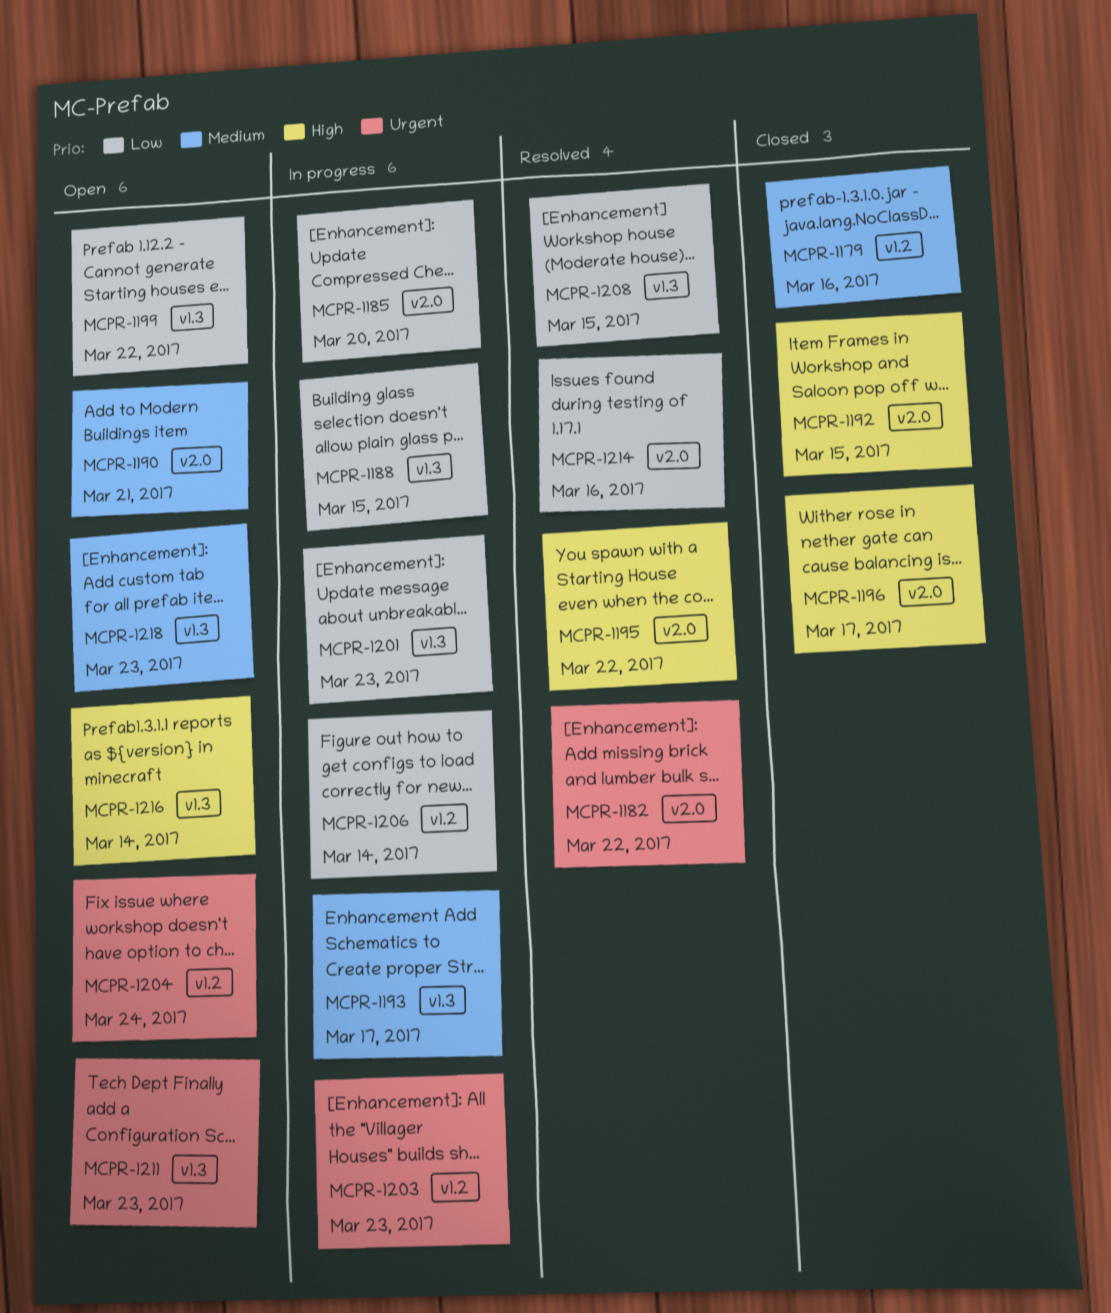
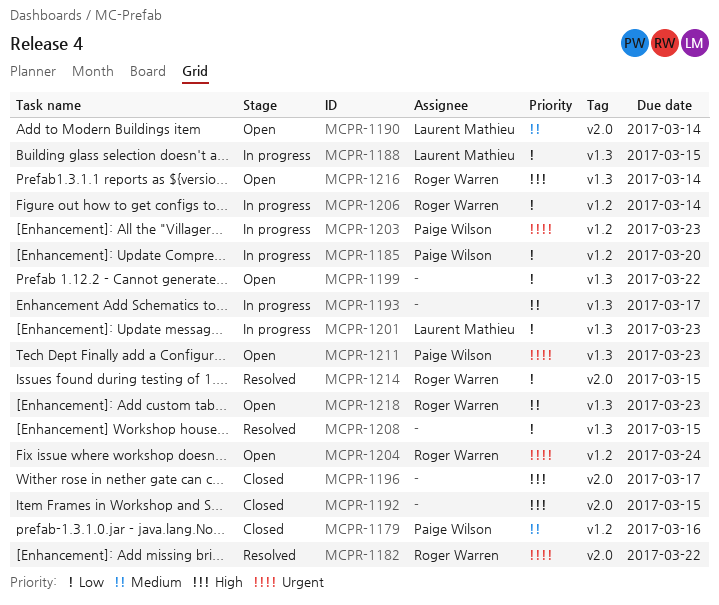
MCPR-1185, label: v2.0 -> v1.2
MCPR-1190, due: Mar 21 -> Mar 14
MCPR-1195: present -> none
MCPR-1214, due: Mar 16 -> Mar 15

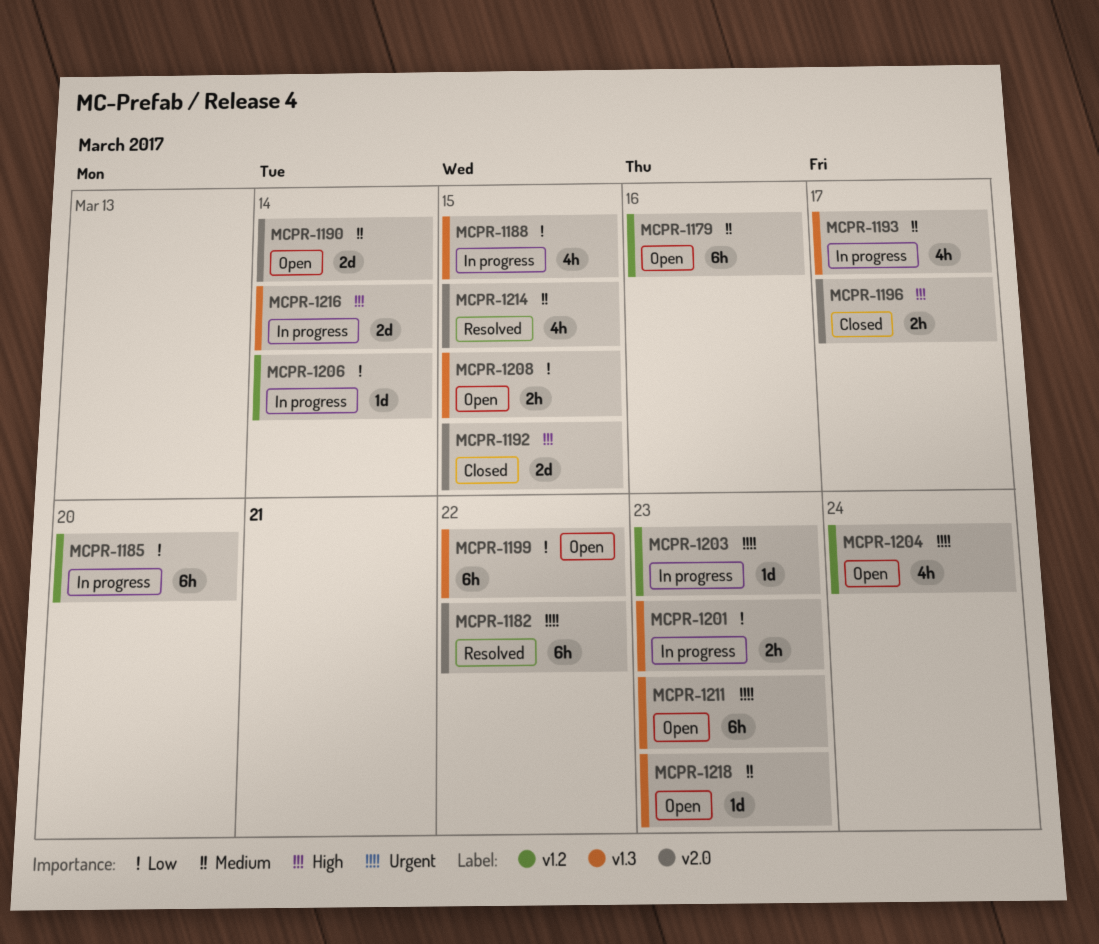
MCPR-1179, status: Closed -> Open
MCPR-1208, status: Resolved -> Open
MCPR-1214, priority: Low -> Medium
MCPR-1216, status: Open -> In progress

